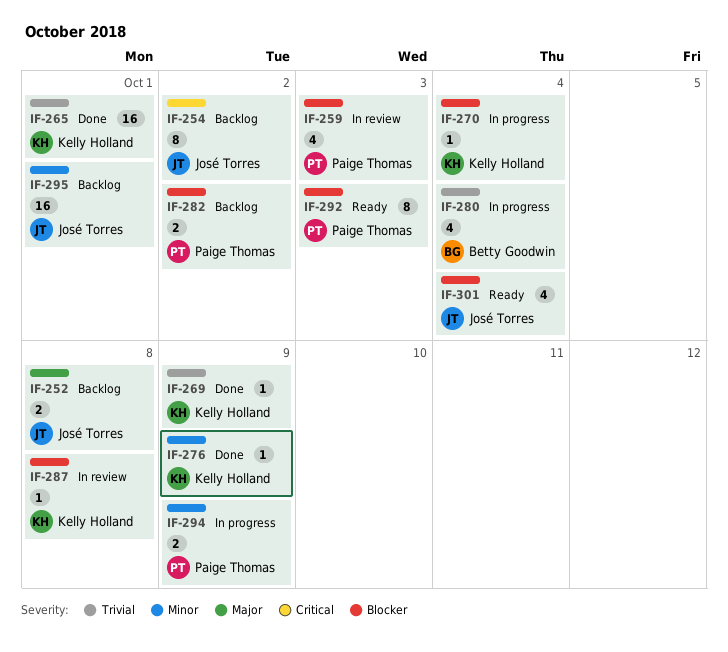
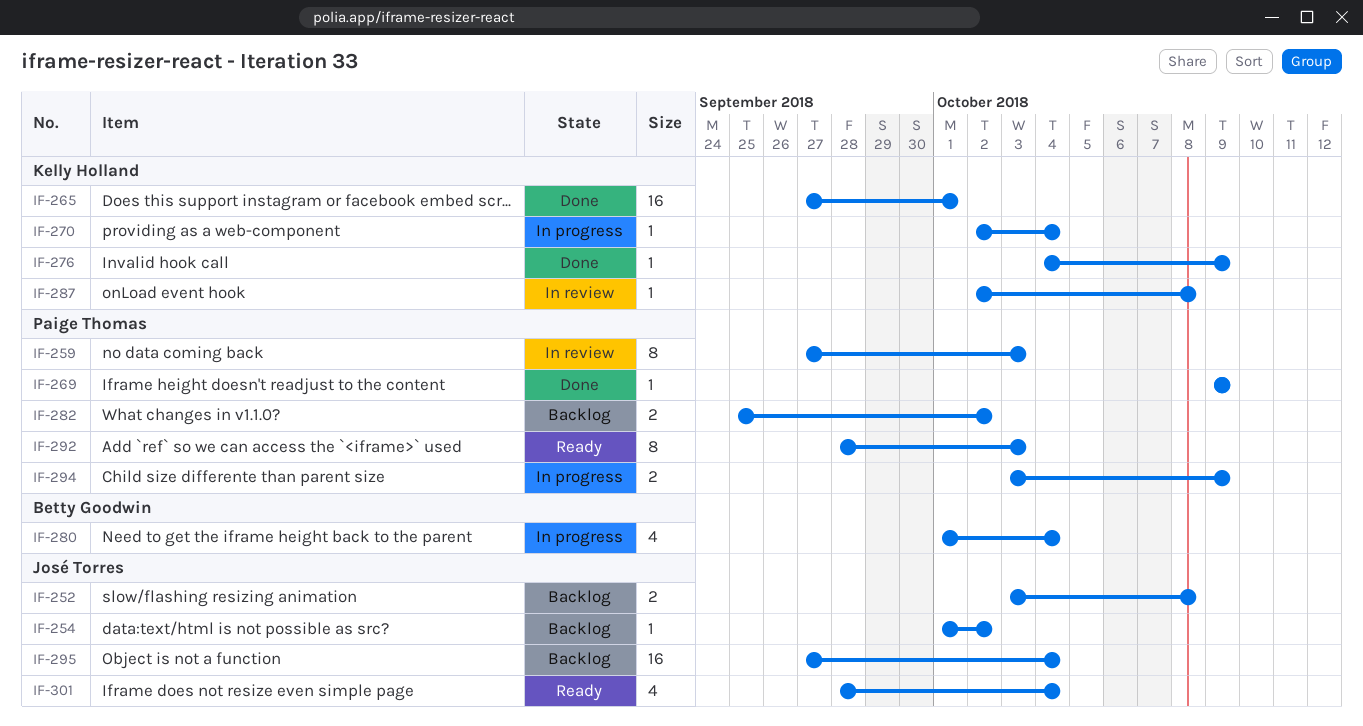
IF-254, estimate: 8 -> 1
IF-259, estimate: 4 -> 8
IF-269, owner: Kelly Holland -> Paige Thomas
IF-295, due: Oct 1 -> Oct 4

